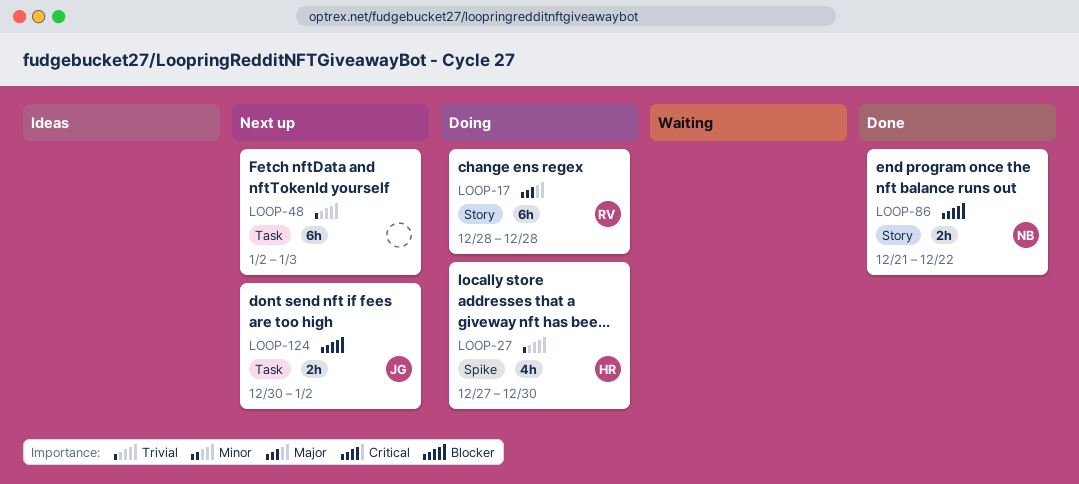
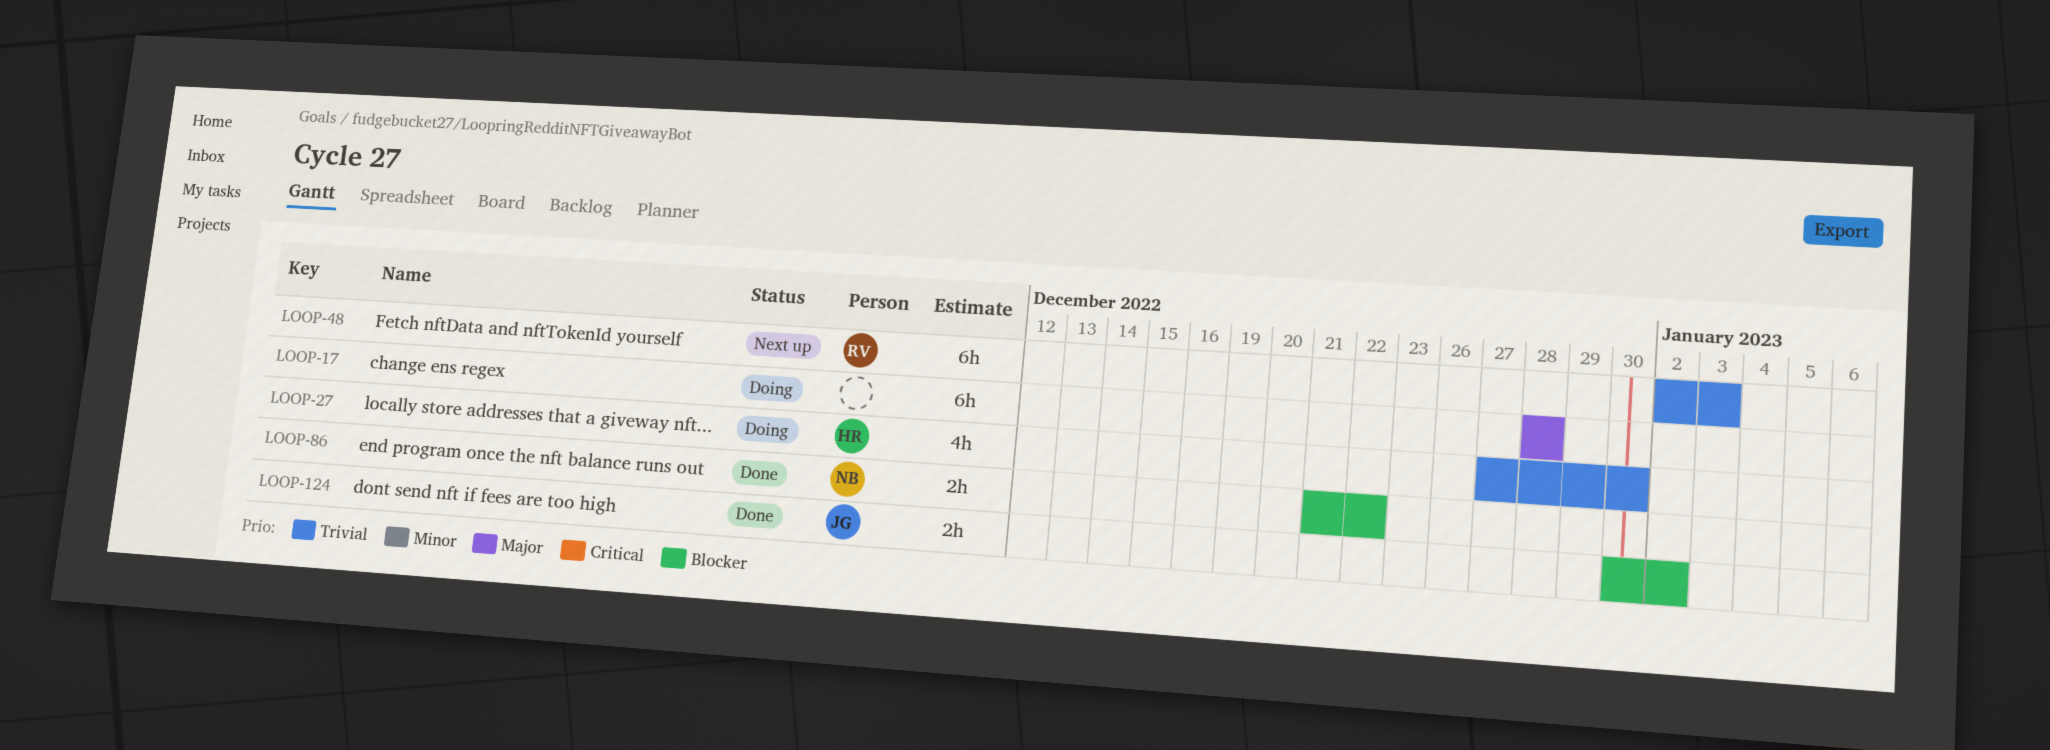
LOOP-17, owner: RV -> none
LOOP-48, owner: none -> RV
LOOP-124, status: Next up -> Done

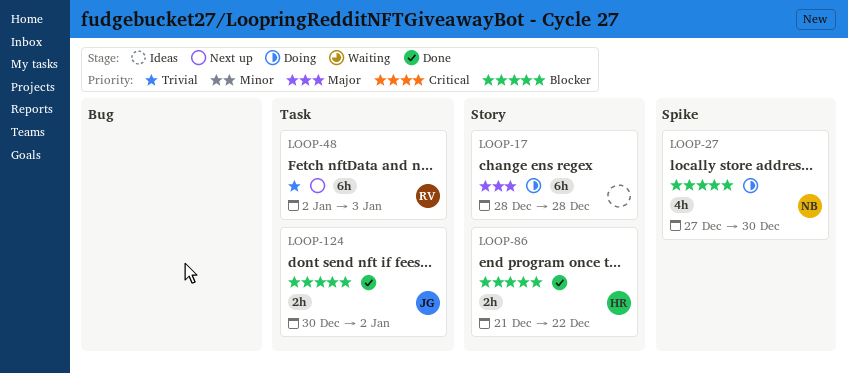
LOOP-27, owner: HR -> NB
LOOP-27, priority: Trivial -> Blocker
LOOP-86, owner: NB -> HR

